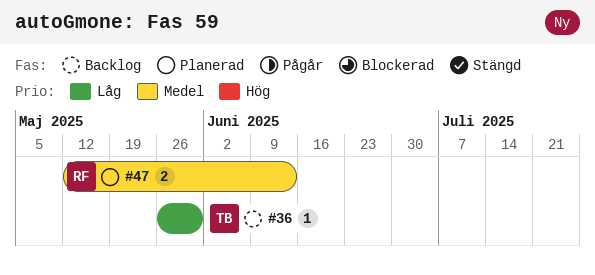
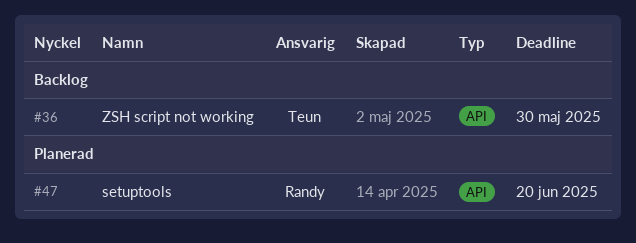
#47, due: Jun 13 -> Jun 20

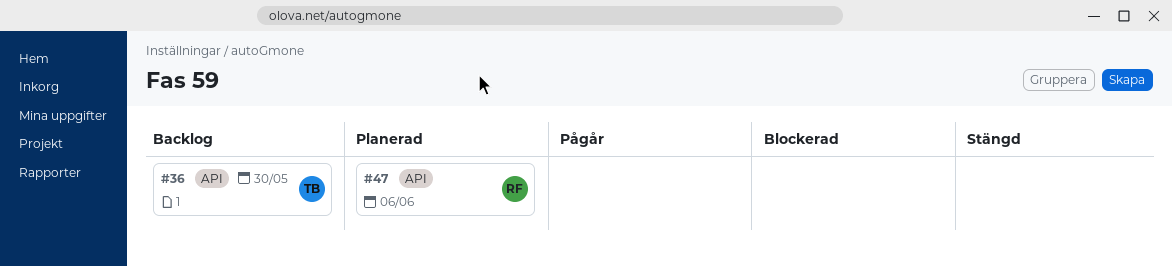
#47, due: Jun 20 -> Jun 6

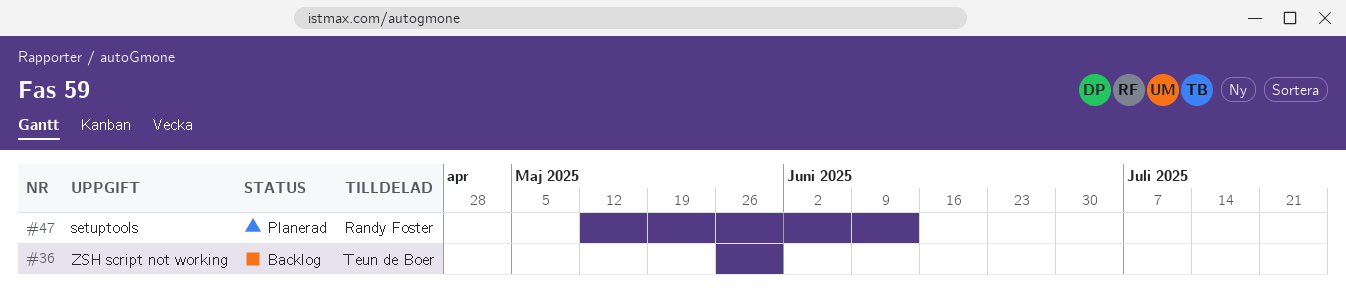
#47, due: Jun 6 -> Jun 13

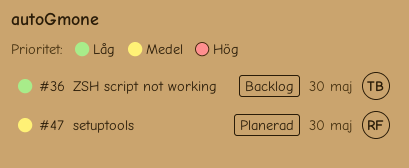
#47, due: Jun 13 -> May 30

